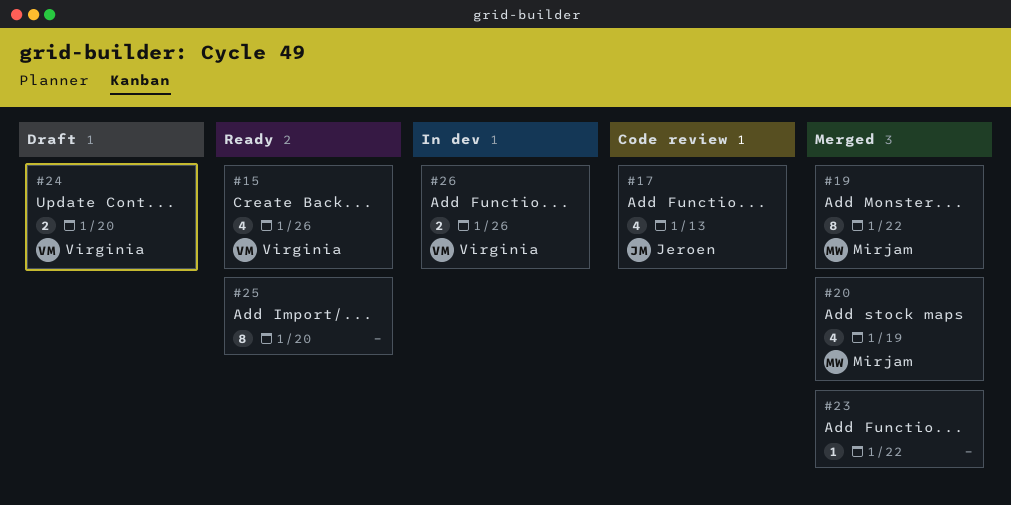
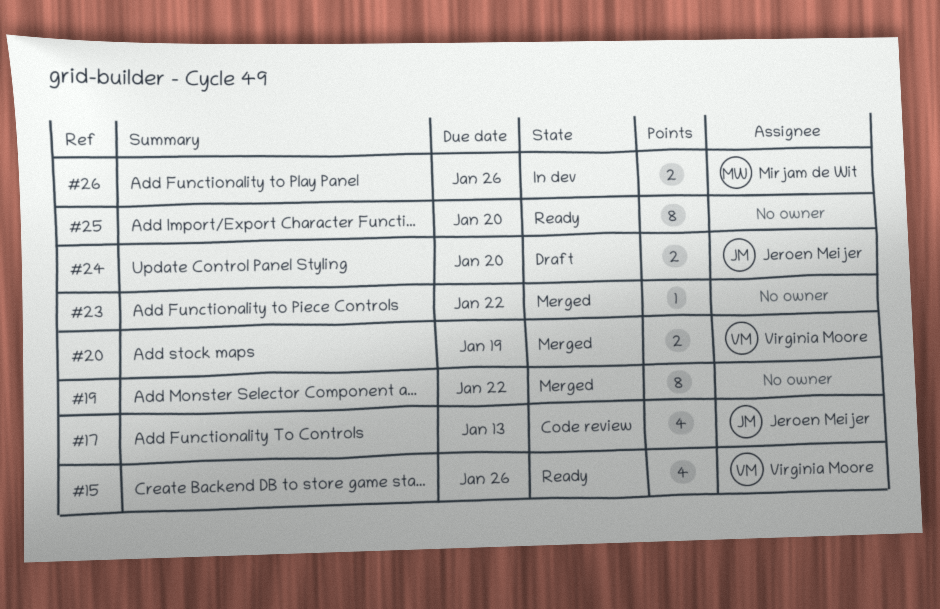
#19, owner: Mirjam de Wit -> none
#20, owner: Mirjam de Wit -> Virginia Moore
#20, estimate: 4 -> 2
#24, owner: Virginia Moore -> Jeroen Meijer
#26, owner: Virginia Moore -> Mirjam de Wit

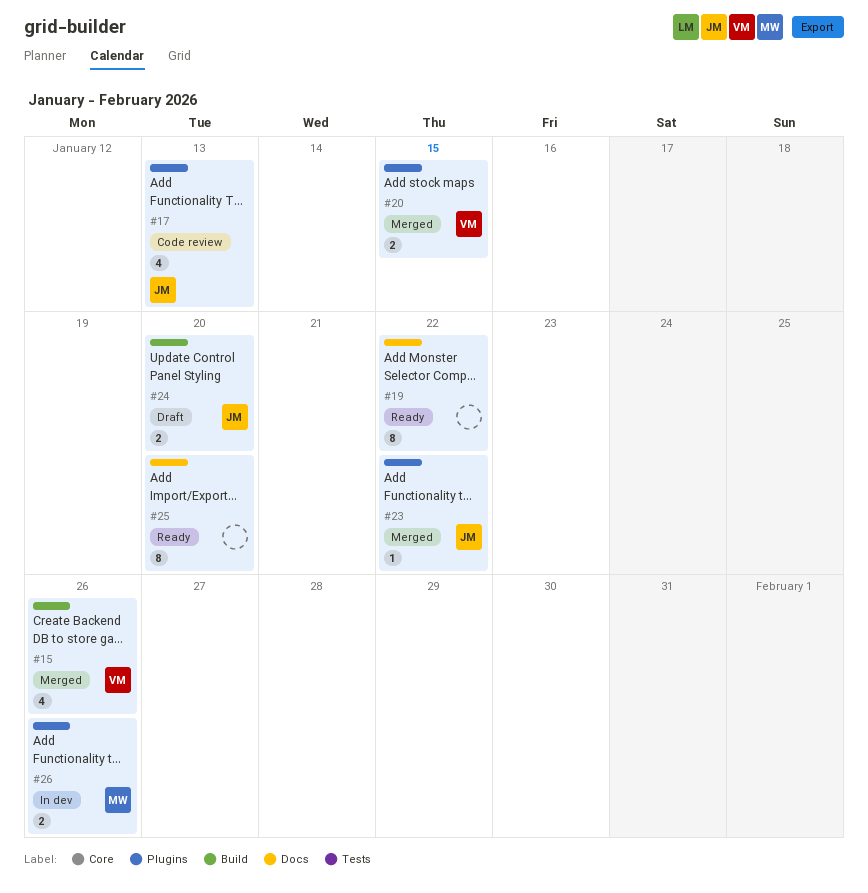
#15, status: Ready -> Merged
#19, status: Merged -> Ready
#20, due: Jan 19 -> Jan 15
#23, owner: none -> Jeroen Meijer

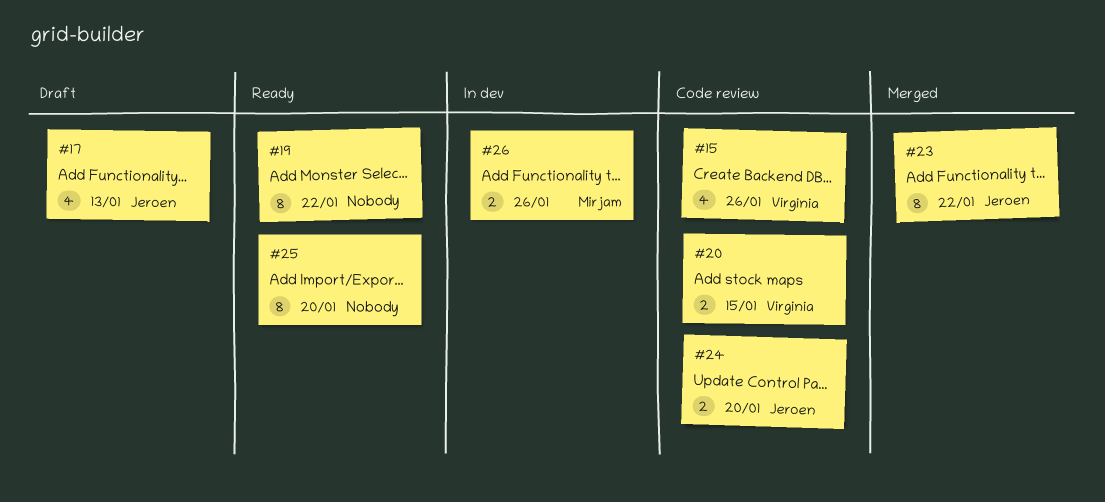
#15, status: Merged -> Code review
#17, status: Code review -> Draft
#20, status: Merged -> Code review
#23, estimate: 1 -> 8
#24, status: Draft -> Code review

